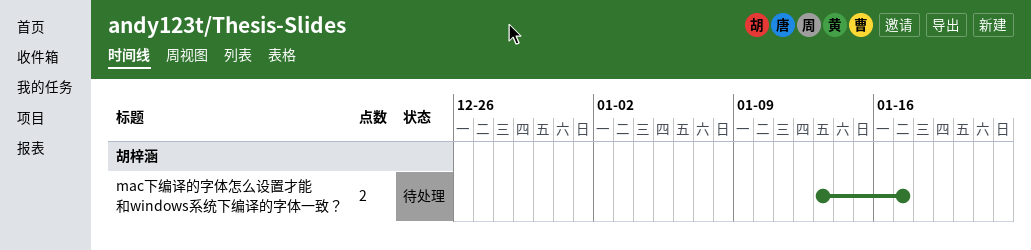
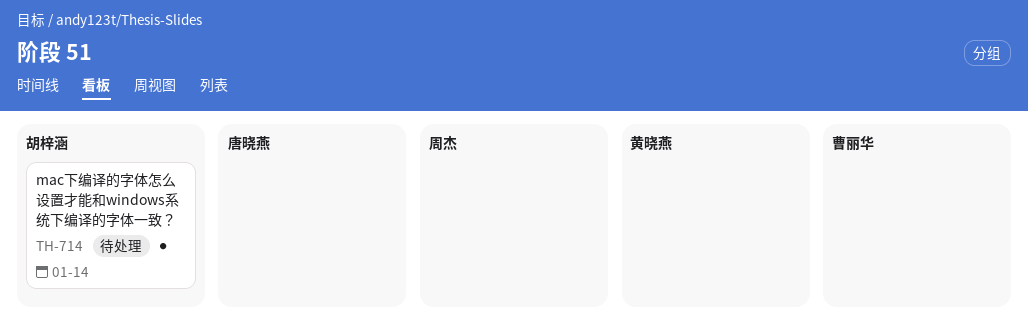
mac下编译的字体怎么设置才能和windows系统下编译的字体一致？, estimate: 2 -> 1
mac下编译的字体怎么设置才能和windows系统下编译的字体一致？, due: Jan 17 -> Jan 14

